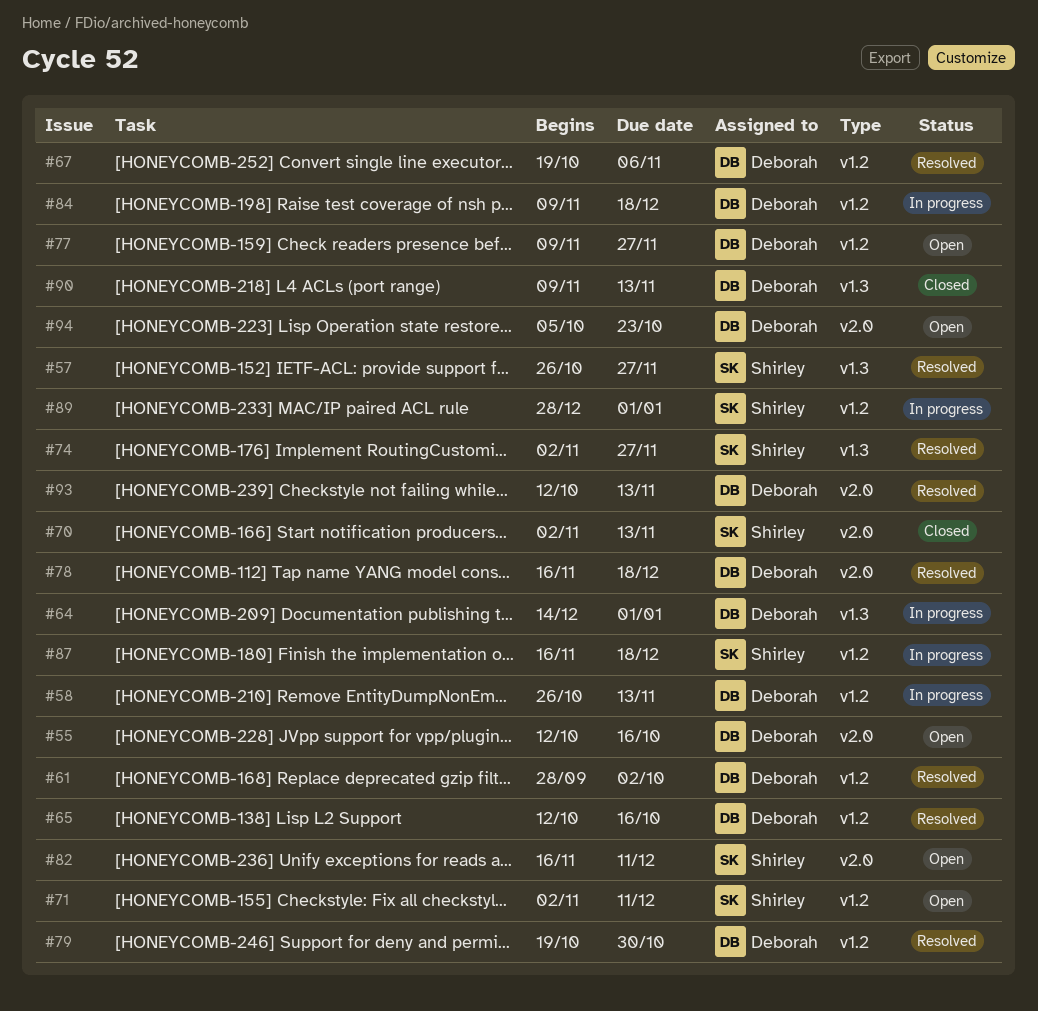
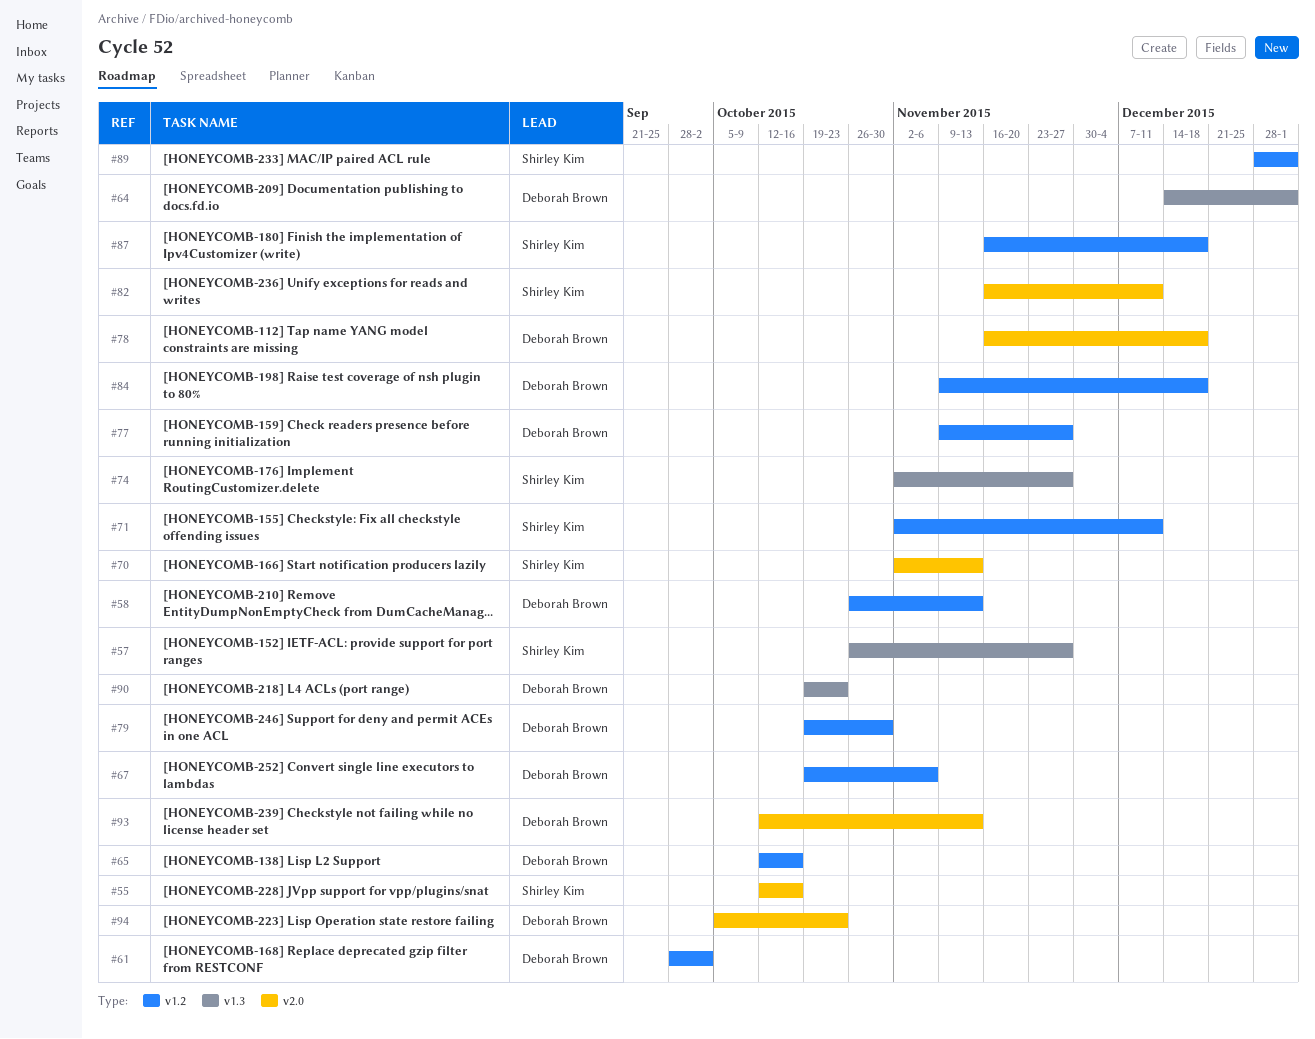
#55, owner: Deborah Brown -> Shirley Kim
#90, start: Nov 9 -> Oct 19
#90, due: Nov 13 -> Oct 23

